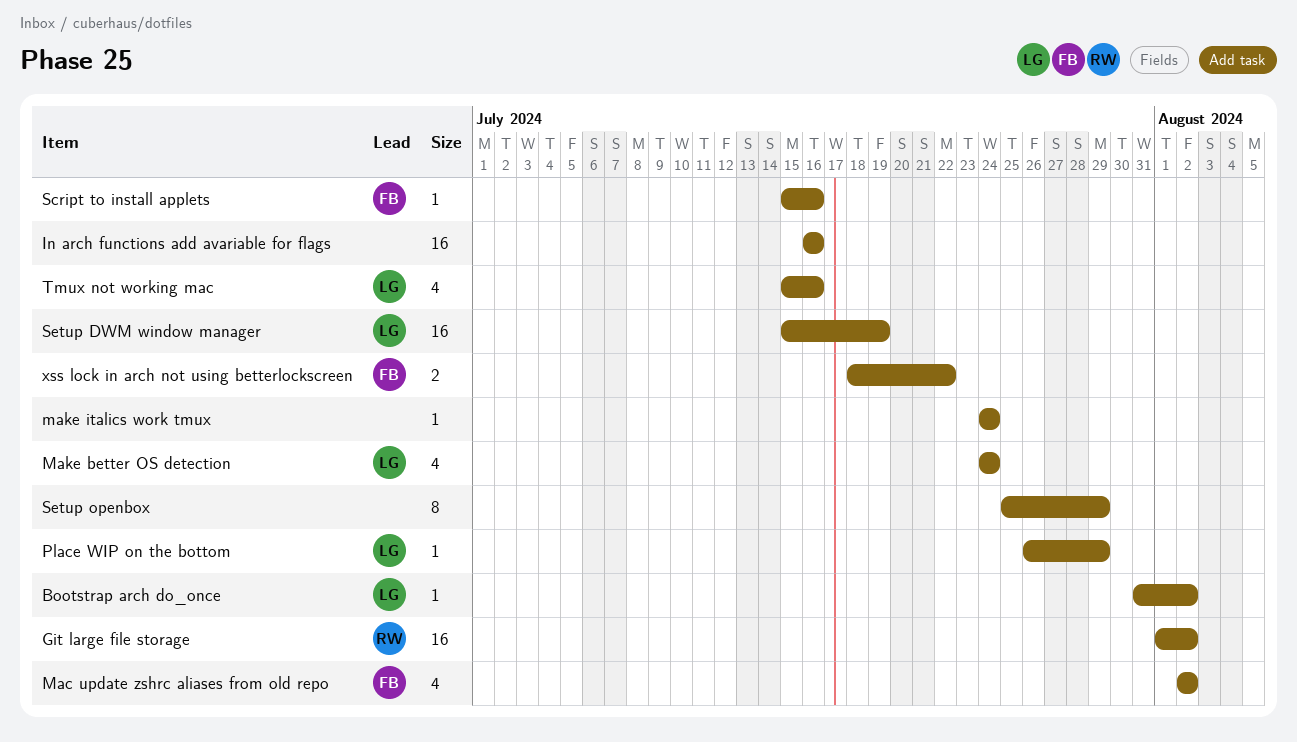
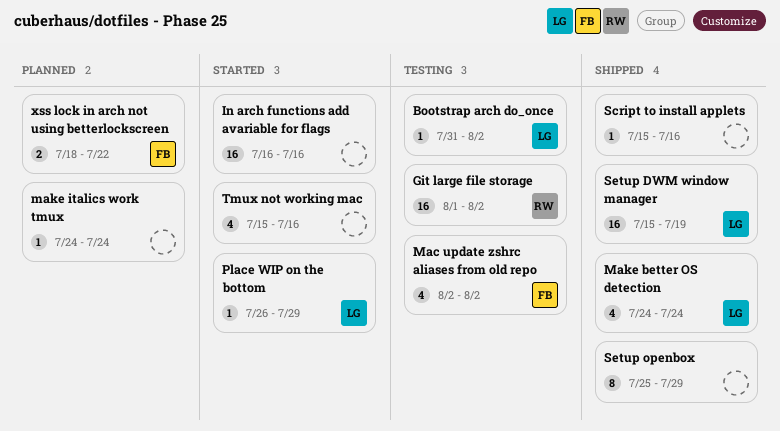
Script to install applets, owner: FB -> none
Tmux not working mac, owner: LG -> none

